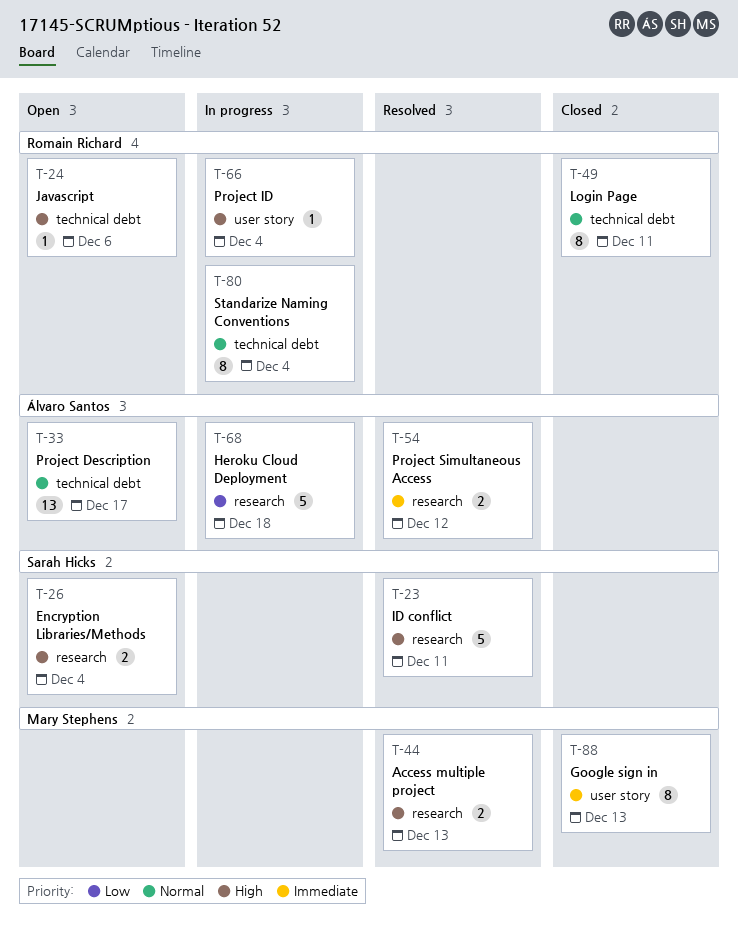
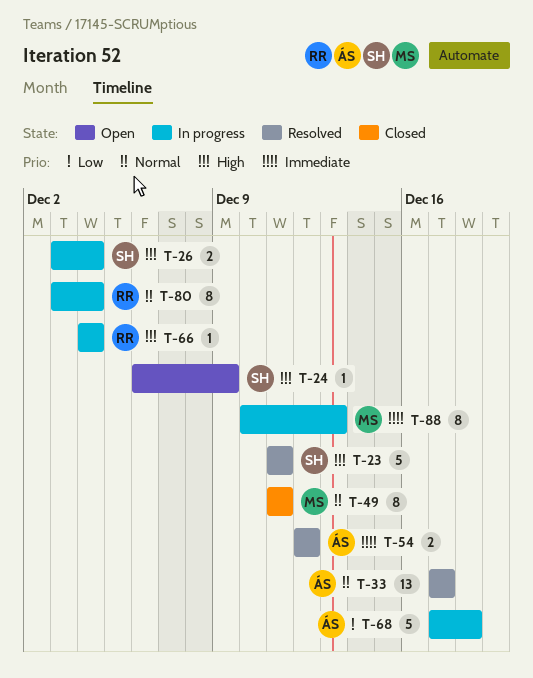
T-24, owner: Romain Richard -> Sarah Hicks
T-24, due: Dec 6 -> Dec 9
T-26, status: Open -> In progress
T-33, status: Open -> Resolved
T-44: present -> none
T-49, owner: Romain Richard -> Mary Stephens
T-88, status: Closed -> In progress

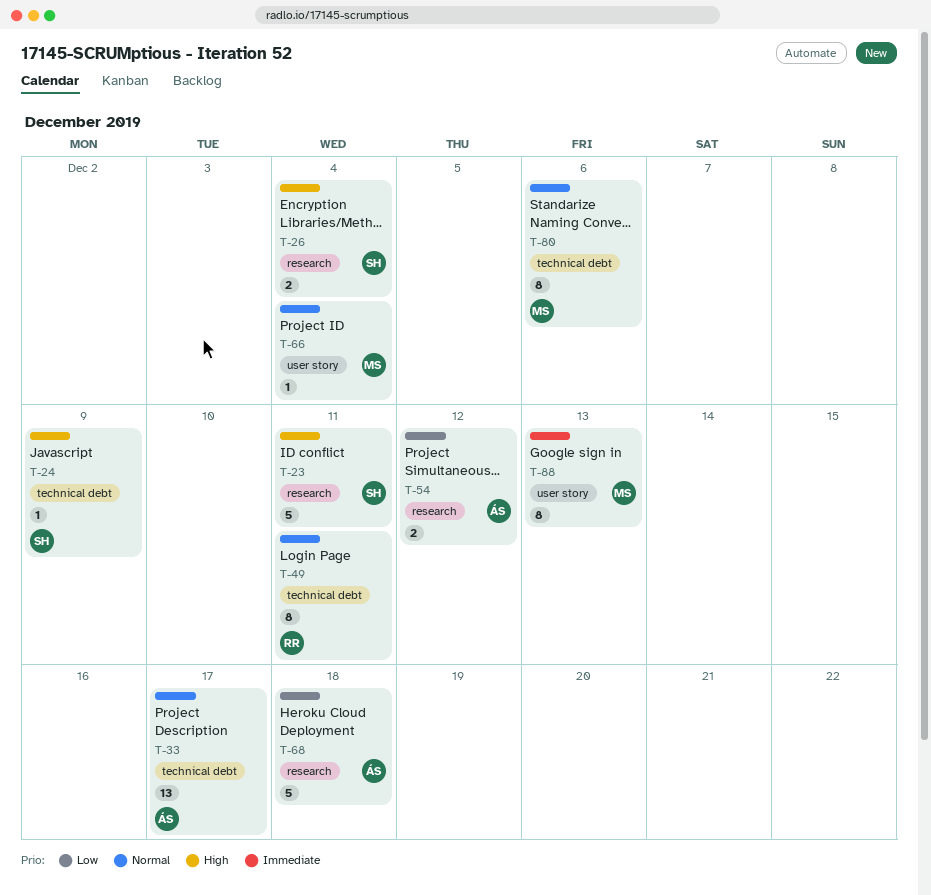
T-49, owner: MS -> RR
T-54, priority: Immediate -> Low
T-66, owner: RR -> MS
T-66, priority: High -> Normal
T-80, owner: RR -> MS
T-80, due: Dec 4 -> Dec 6

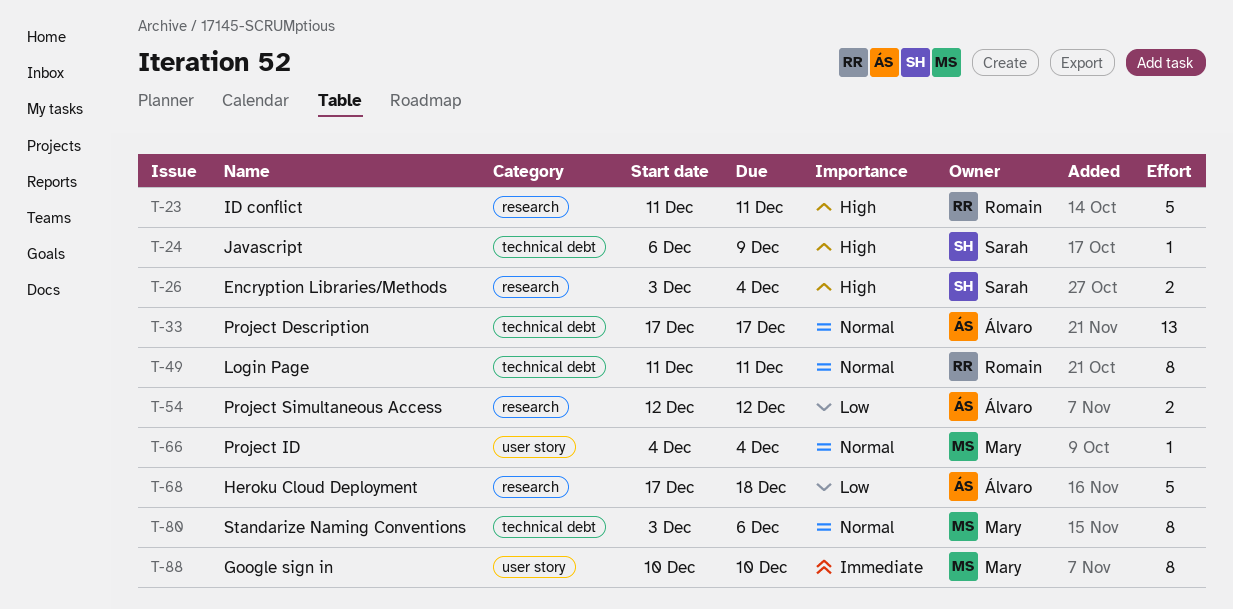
T-23, owner: Sarah -> Romain
T-88, due: Dec 13 -> Dec 10

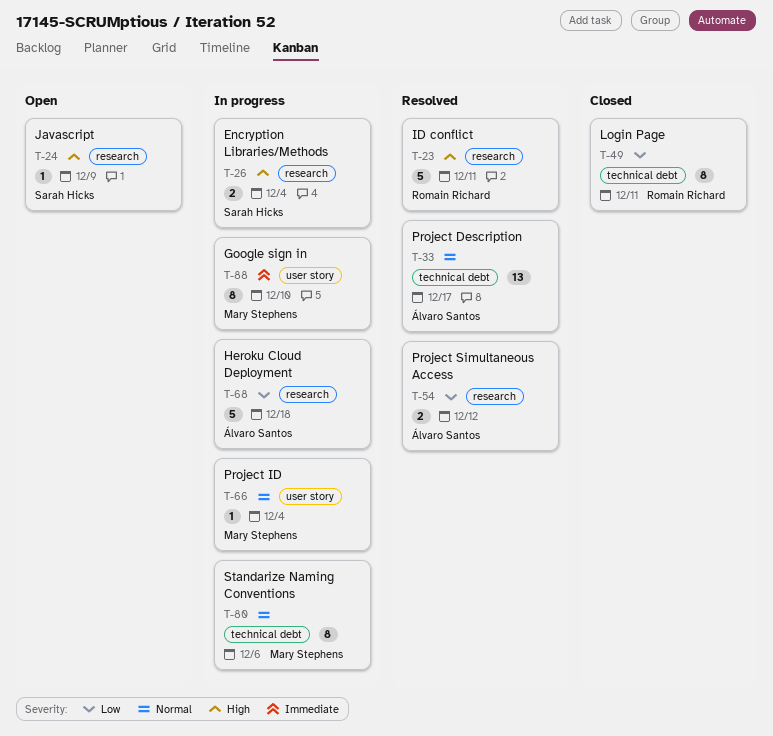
T-24, label: technical debt -> research
T-49, priority: Normal -> Low

